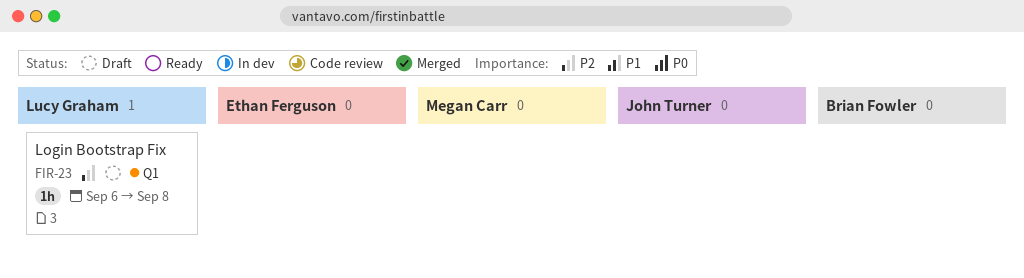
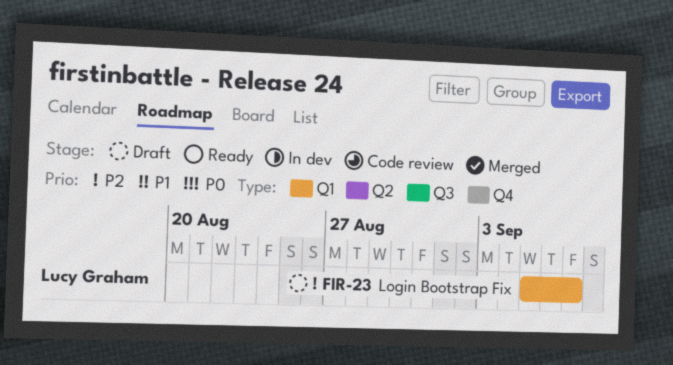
FIR-23, start: Sep 6 -> Sep 5
FIR-23, due: Sep 8 -> Sep 7

